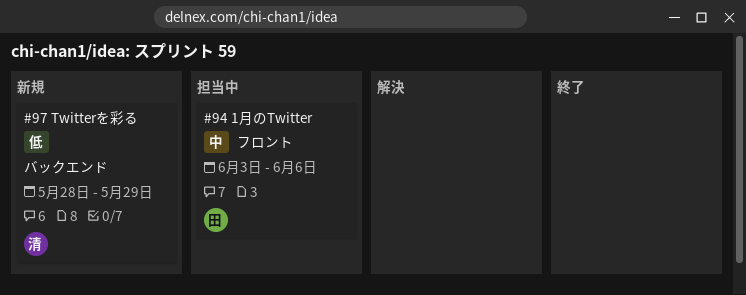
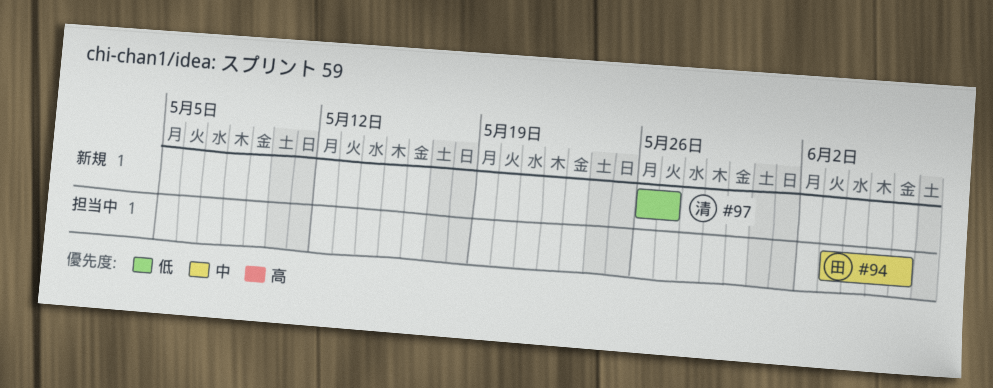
#97, start: May 28 -> May 26
#97, due: May 29 -> May 27

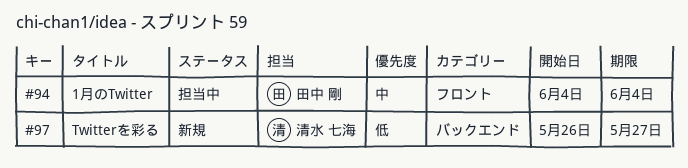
#94, start: Jun 3 -> Jun 4
#94, due: Jun 6 -> Jun 4

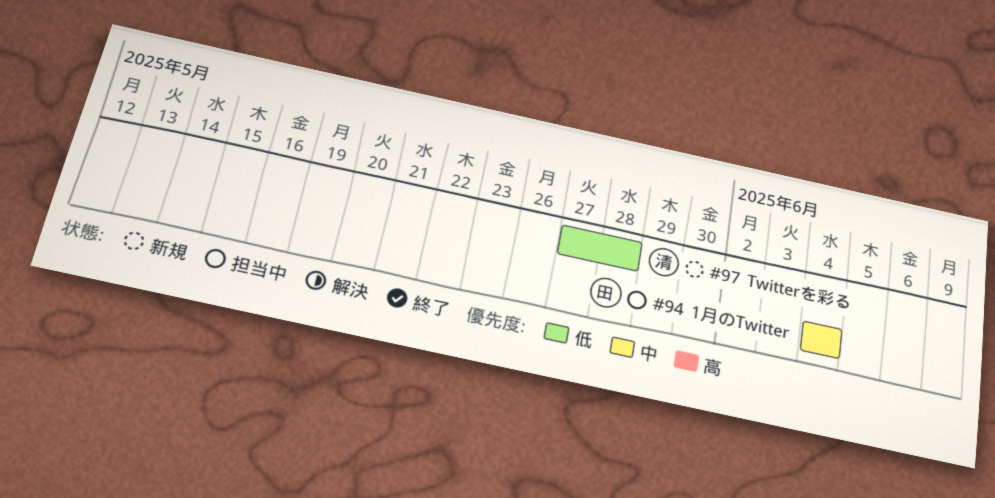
#97, start: May 26 -> May 27
#97, due: May 27 -> May 28

